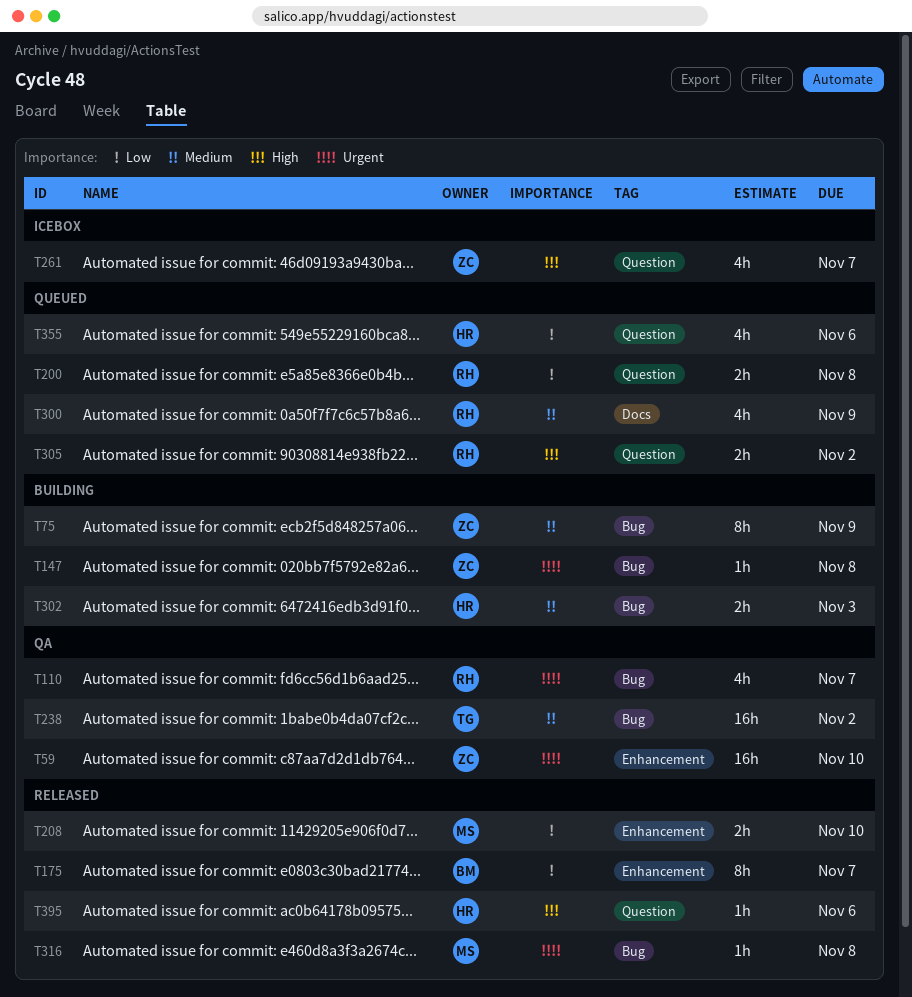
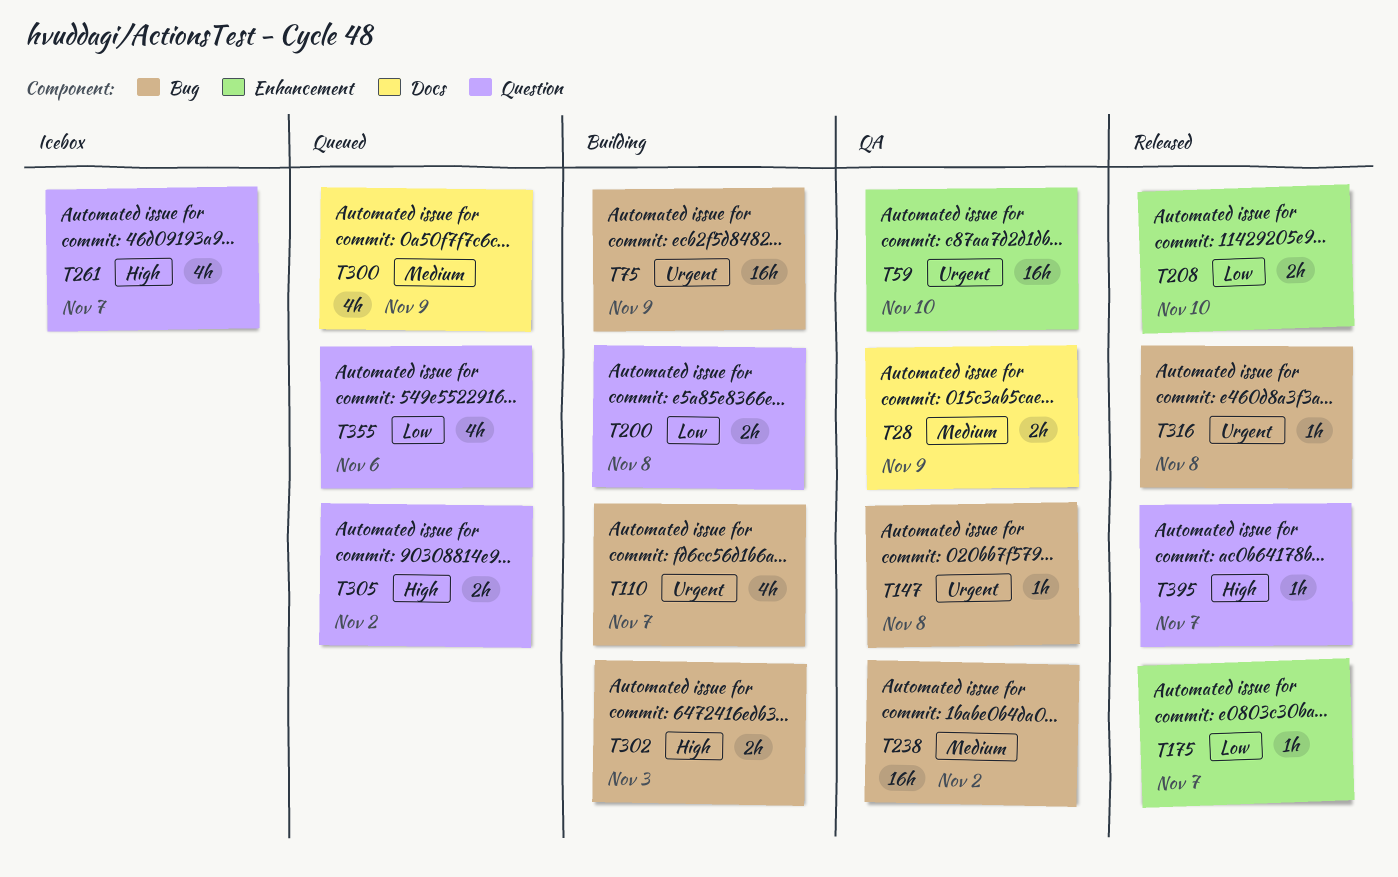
T28: none -> present
T75, priority: Medium -> Urgent
T75, estimate: 8h -> 16h
T110, status: QA -> Building
T147, status: Building -> QA
T175, estimate: 8h -> 1h
T200, status: Queued -> Building
T302, priority: Medium -> High
T395, due: Nov 6 -> Nov 7

